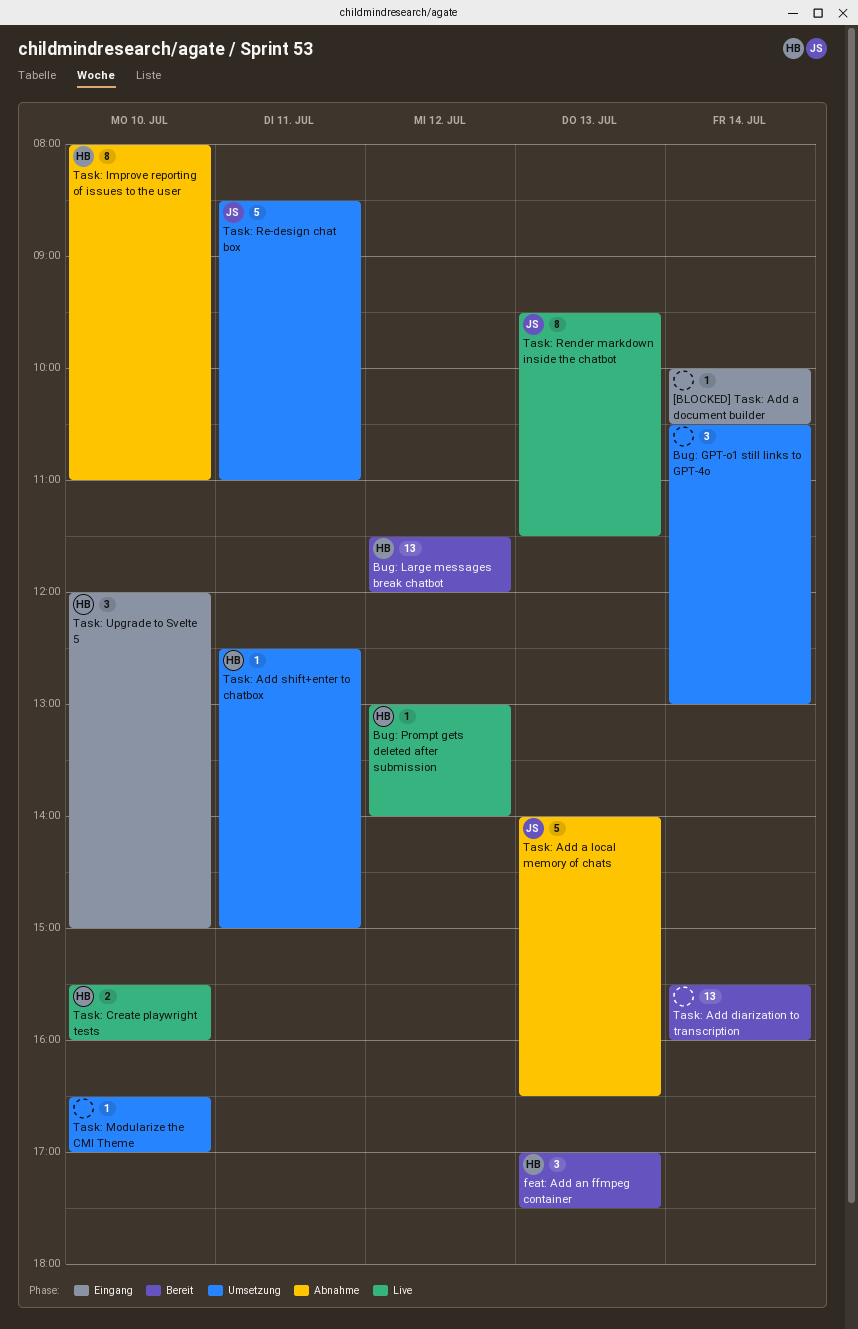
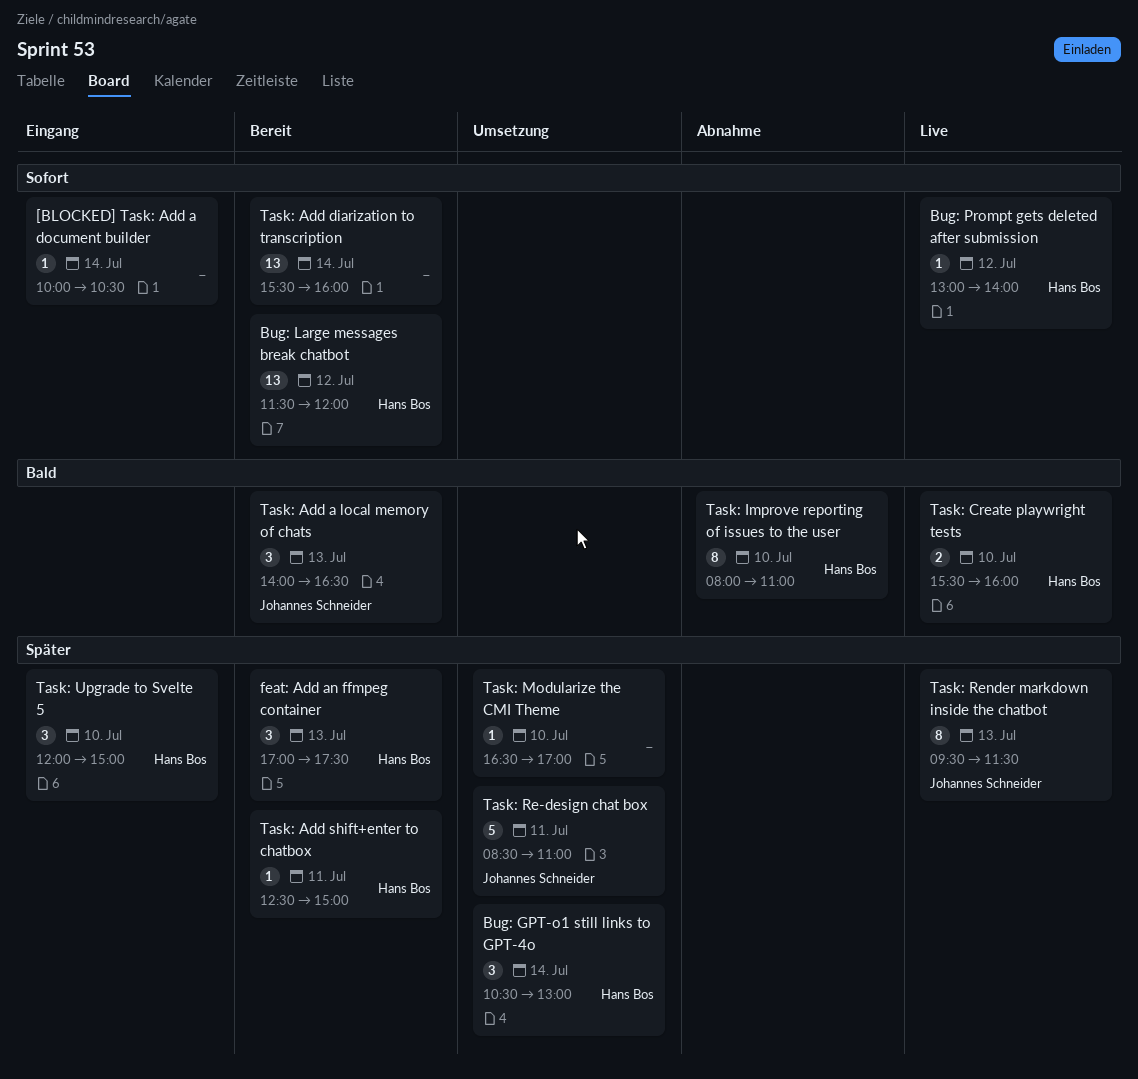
Bug: GPT-o1 still links to GPT-4o, owner: none -> Hans Bos
Task: Add a local memory of chats, status: Abnahme -> Bereit
Task: Add a local memory of chats, estimate: 5 -> 3
Task: Add shift+enter to chatbox, status: Umsetzung -> Bereit

